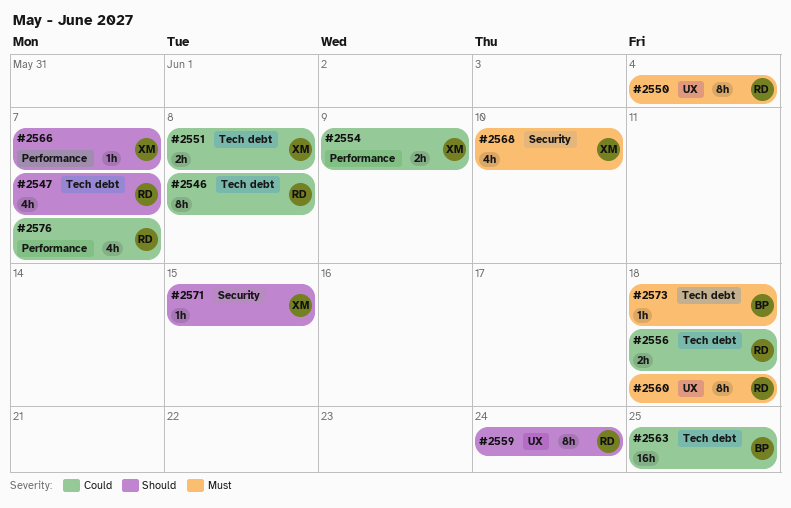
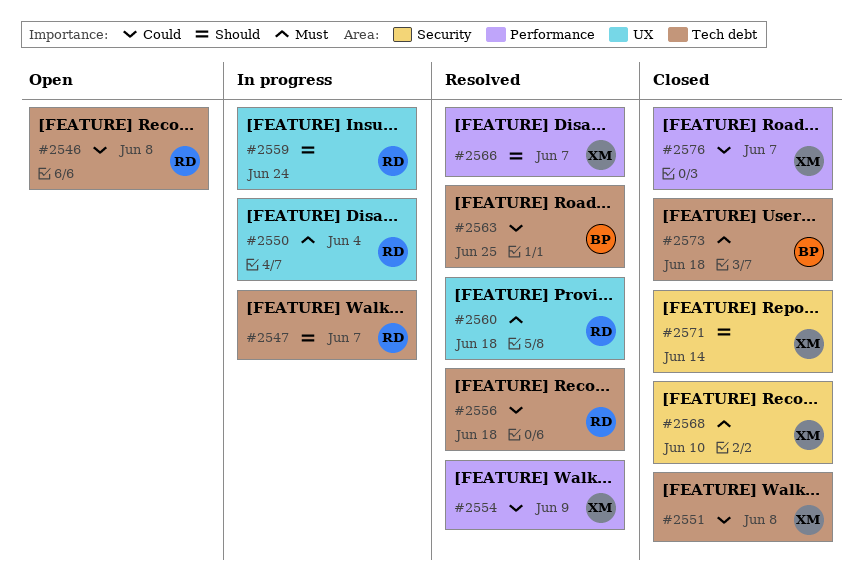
#2571, due: Jun 15 -> Jun 14
#2576, owner: RD -> XM

